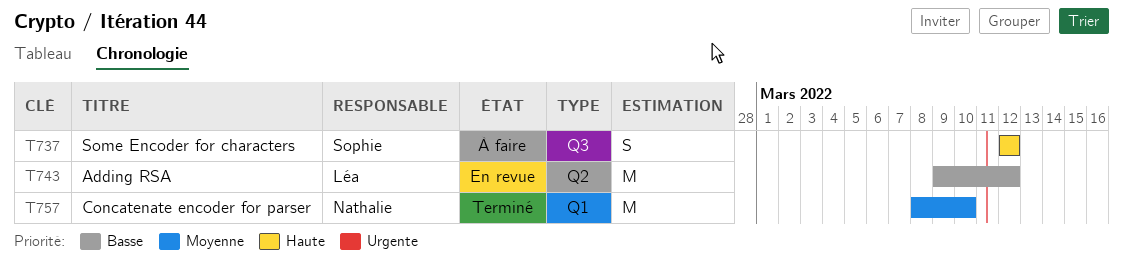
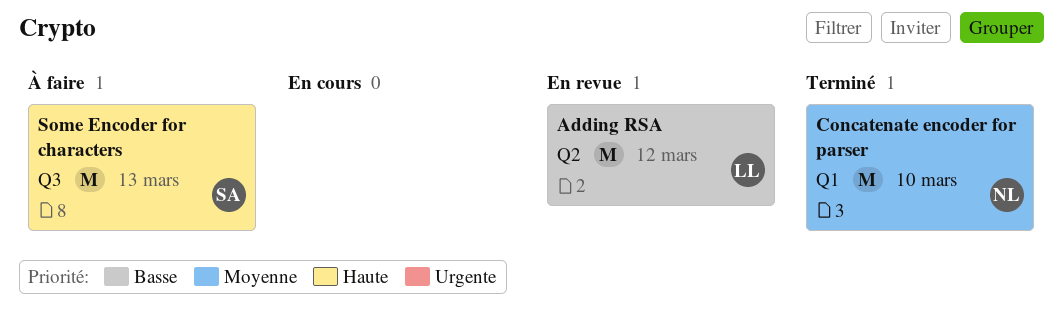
Some Encoder for characters, estimate: S -> M
Some Encoder for characters, due: Mar 12 -> Mar 13

